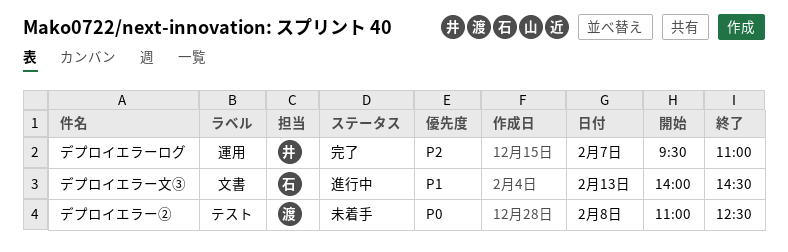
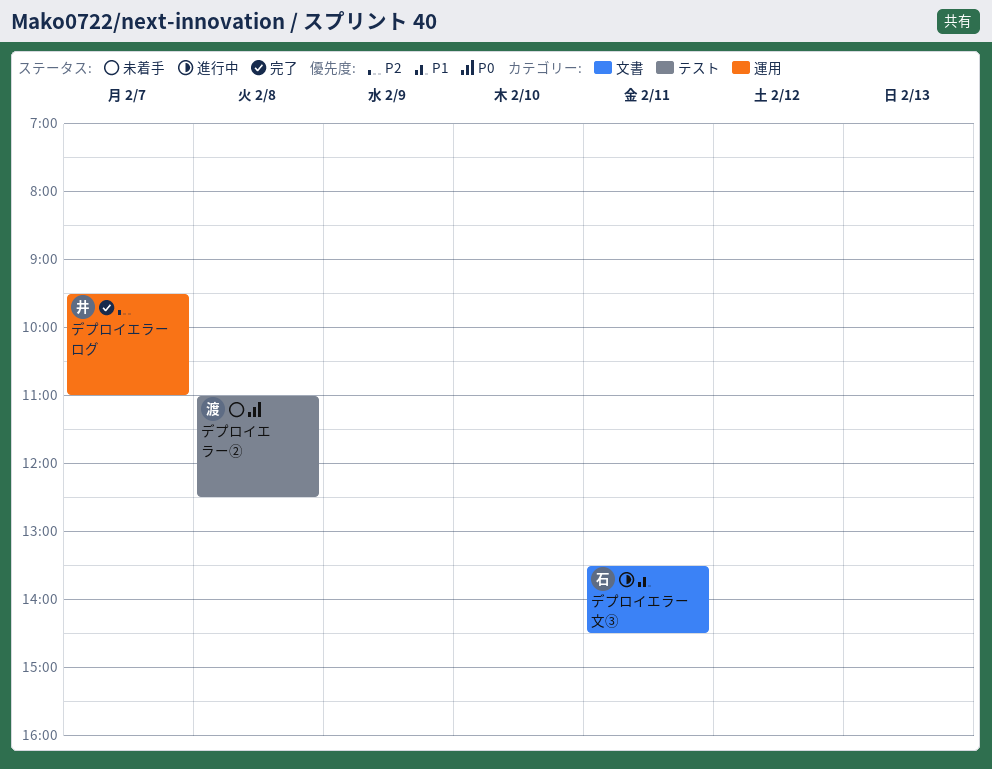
デプロイエラー文③, day: Feb 13 -> Feb 11
デプロイエラー文③, begins: 14:00 -> 13:30

